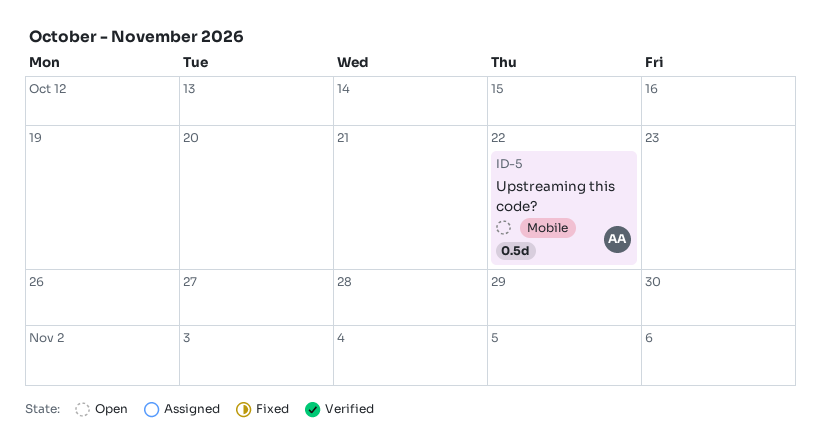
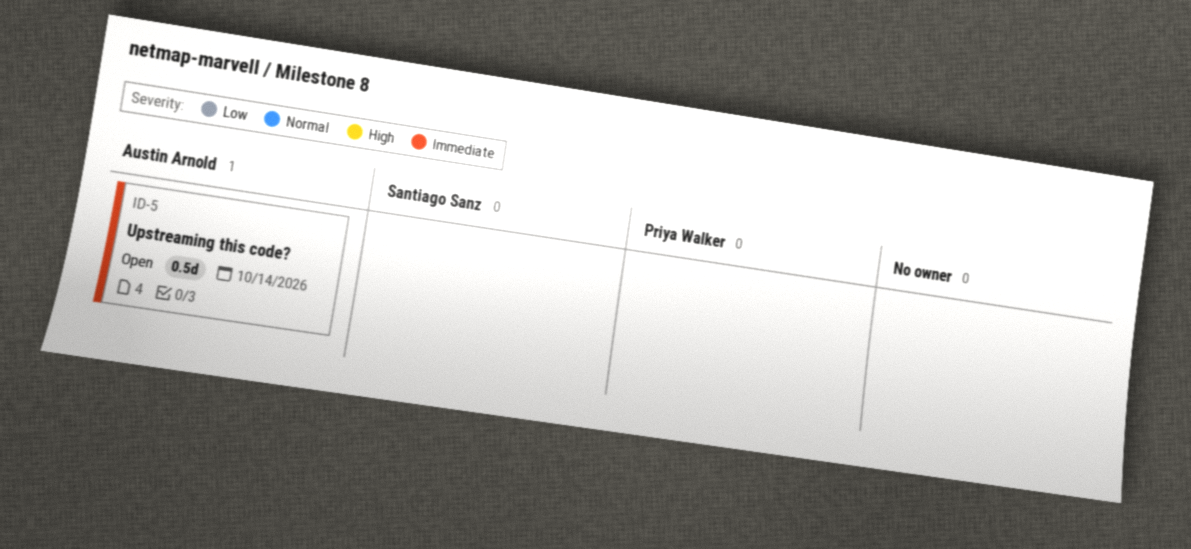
ID-5, due: Oct 22 -> Oct 14

